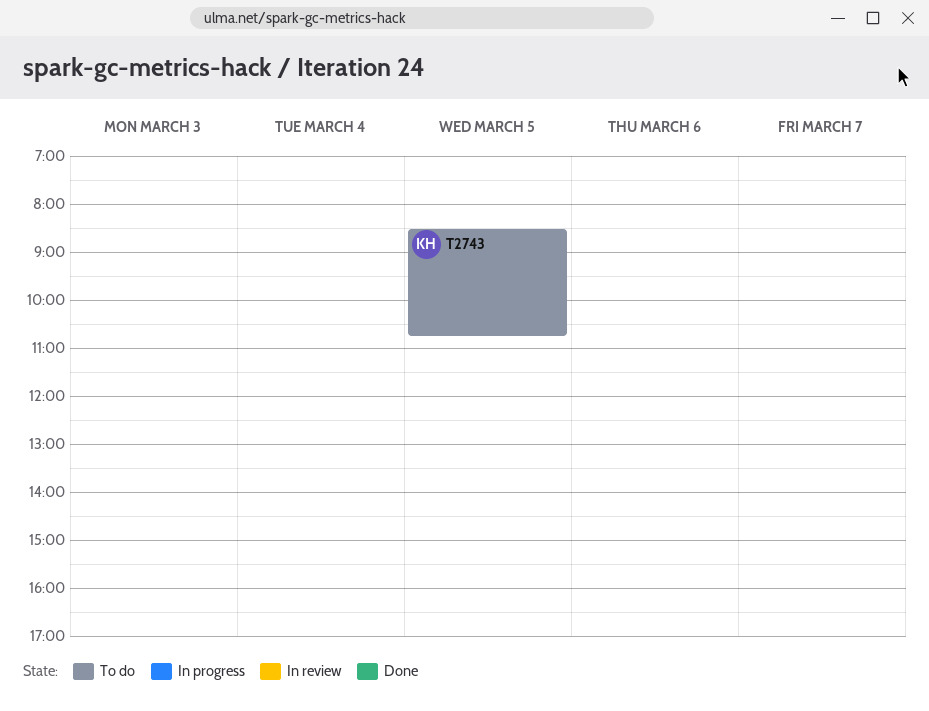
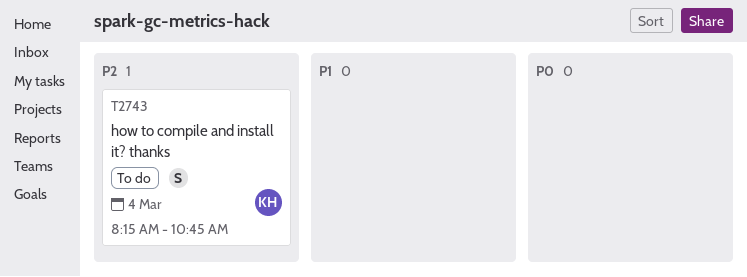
T2743, day: Mar 5 -> Mar 4
T2743, begins: 08:30 -> 08:15

